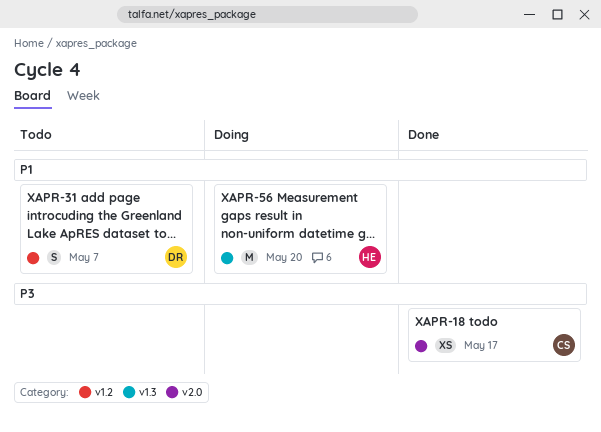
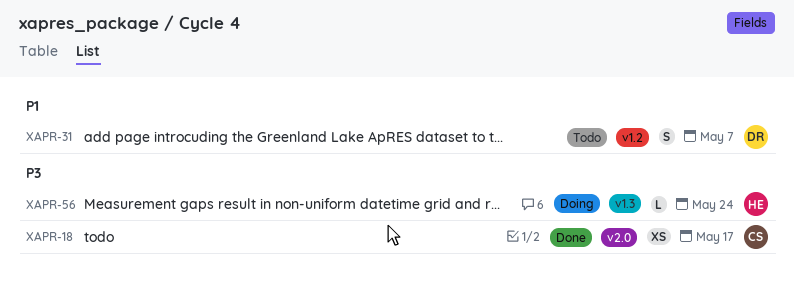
XAPR-56, priority: P1 -> P3
XAPR-56, estimate: M -> L
XAPR-56, due: May 20 -> May 24

